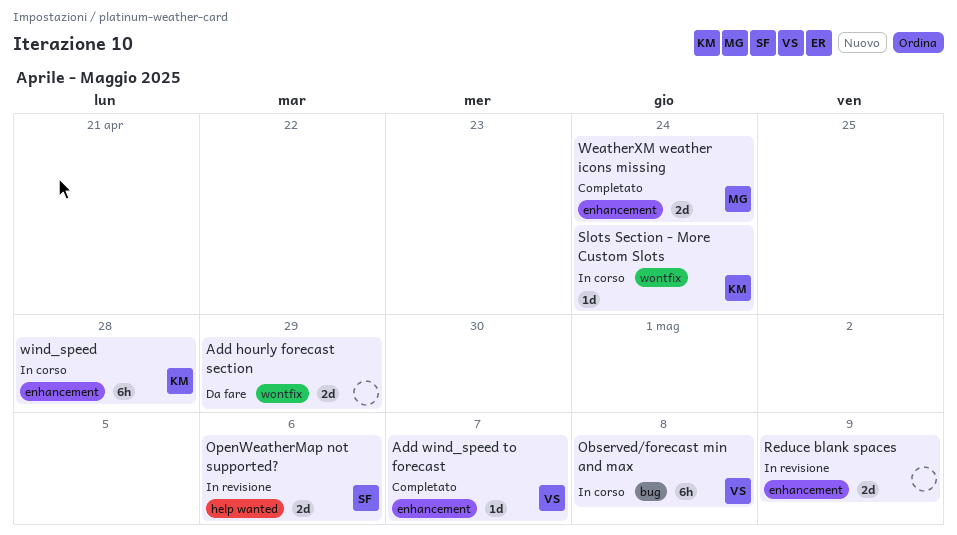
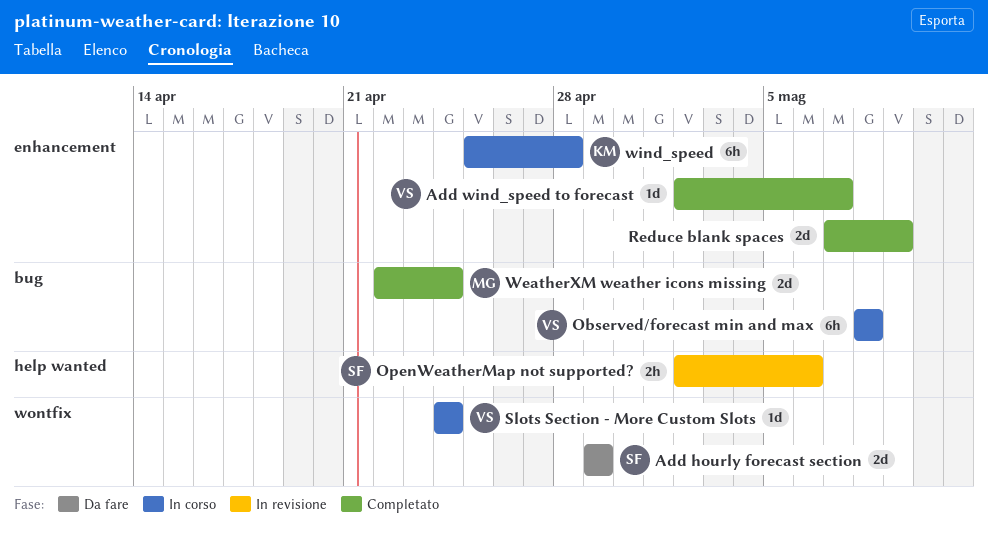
Add hourly forecast section, owner: none -> SF
OpenWeatherMap not supported?, estimate: 2d -> 2h
Reduce blank spaces, status: In revisione -> Completato
Slots Section - More Custom Slots, owner: KM -> VS
WeatherXM weather icons missing, label: enhancement -> bug

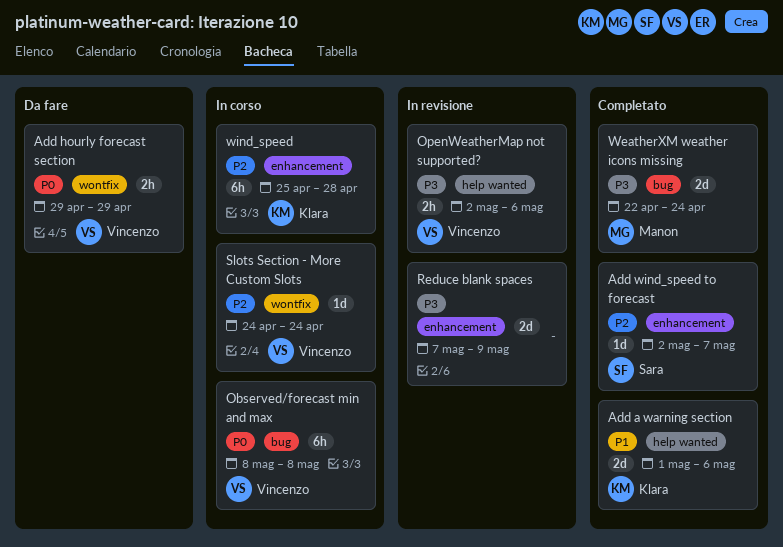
Add a warning section: none -> present
Add hourly forecast section, owner: Sara -> Vincenzo
Add hourly forecast section, estimate: 2d -> 2h
Add wind_speed to forecast, owner: Vincenzo -> Sara
OpenWeatherMap not supported?, owner: Sara -> Vincenzo
Reduce blank spaces, status: Completato -> In revisione

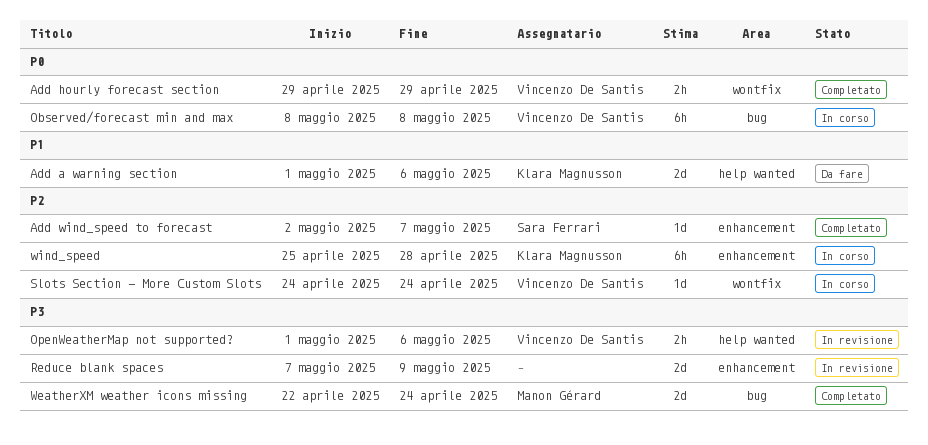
Add a warning section, status: Completato -> Da fare
Add hourly forecast section, status: Da fare -> Completato
OpenWeatherMap not supported?, start: May 2 -> May 1

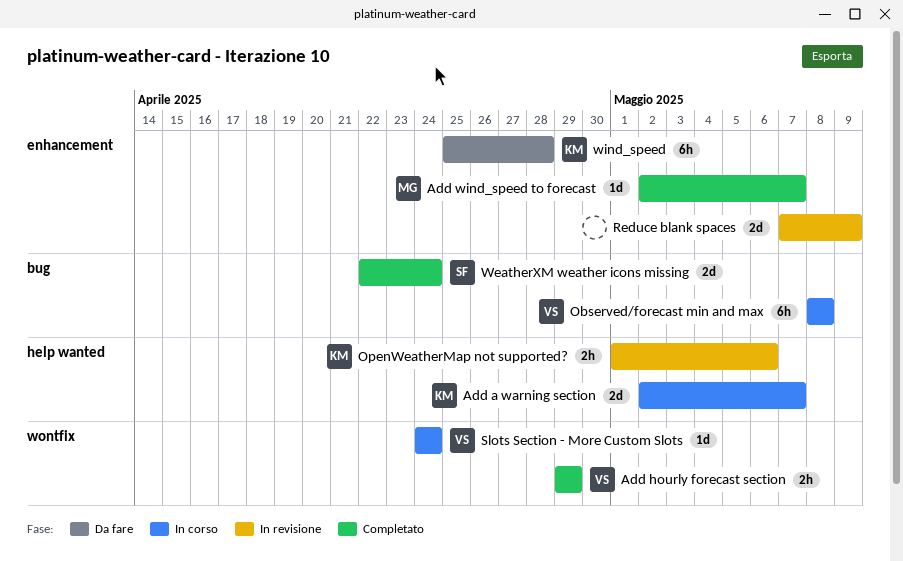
Add a warning section, status: Da fare -> In corso
Add a warning section, start: May 1 -> May 2
Add a warning section, due: May 6 -> May 7
Add wind_speed to forecast, owner: Sara Ferrari -> Manon Gérard
OpenWeatherMap not supported?, owner: Vincenzo De Santis -> Klara Magnusson
WeatherXM weather icons missing, owner: Manon Gérard -> Sara Ferrari
wind_speed, status: In corso -> Da fare

